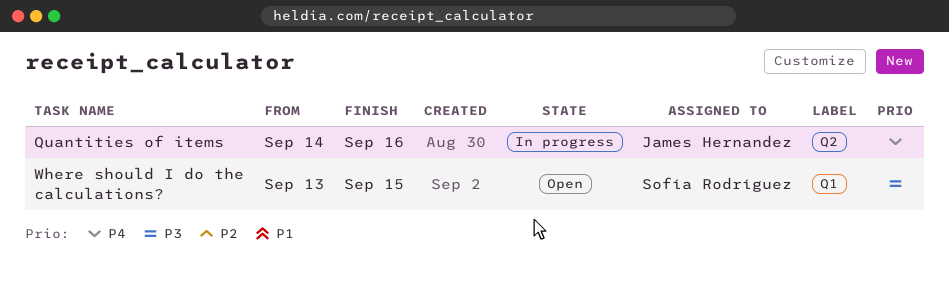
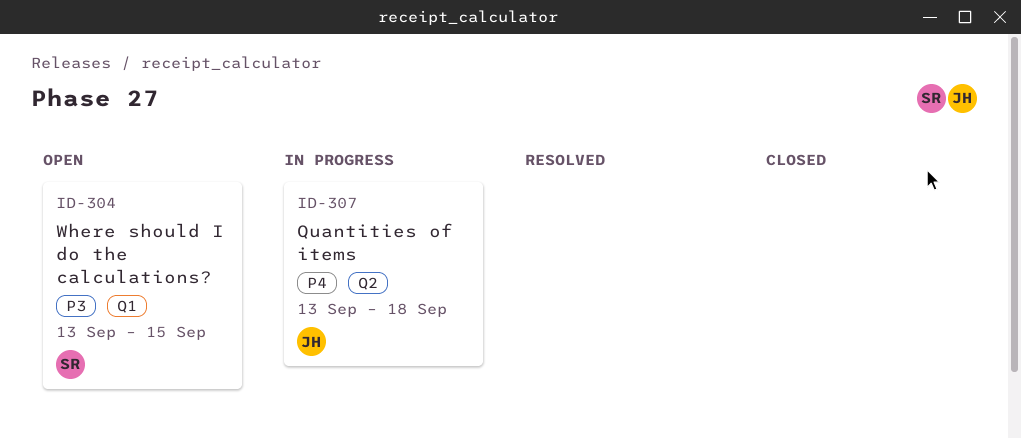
Quantities of items, start: Sep 14 -> Sep 13
Quantities of items, due: Sep 16 -> Sep 18

